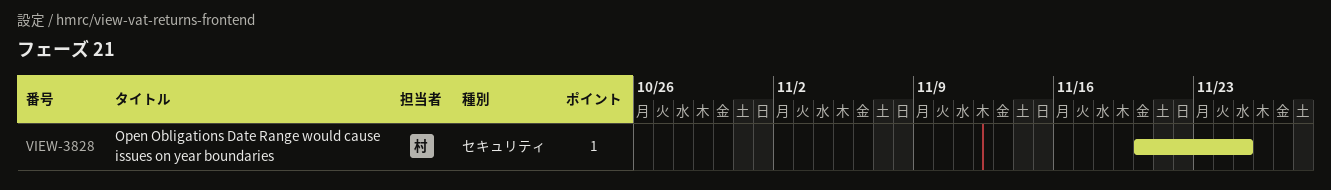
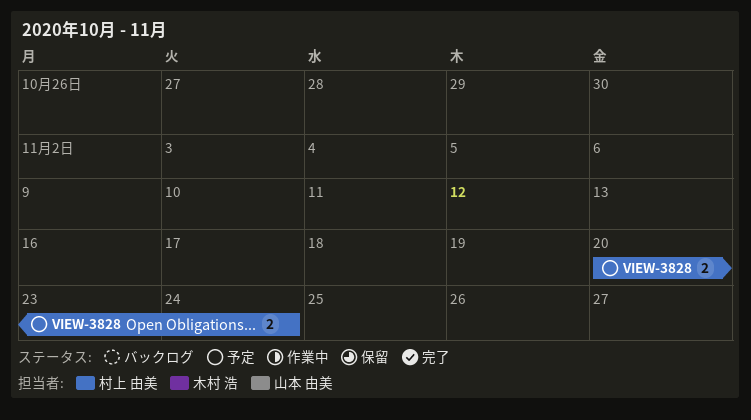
VIEW-3828, estimate: 1 -> 2
VIEW-3828, due: Nov 25 -> Nov 24

